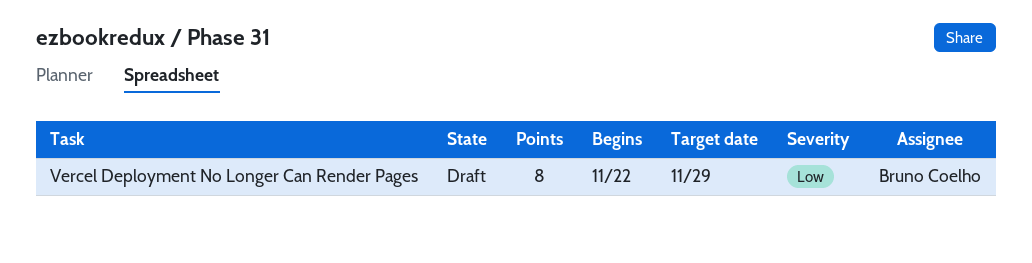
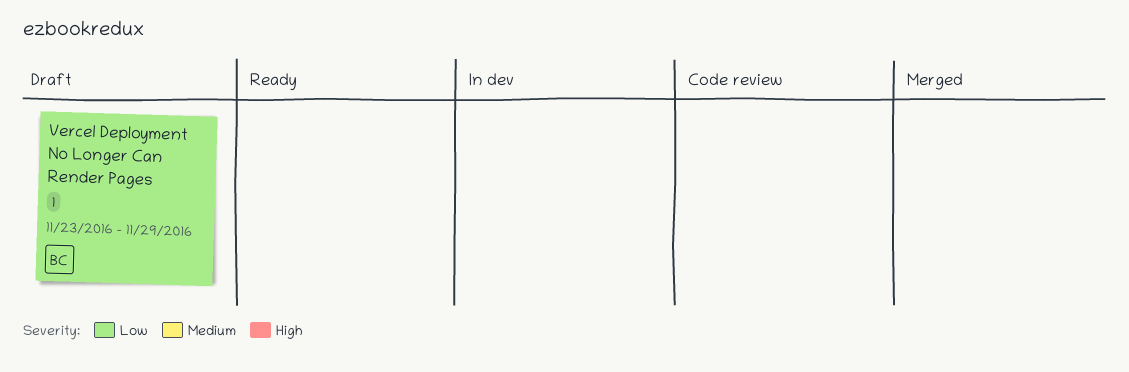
Vercel Deployment No Longer Can Render Pages, estimate: 8 -> 1
Vercel Deployment No Longer Can Render Pages, start: Nov 22 -> Nov 23

